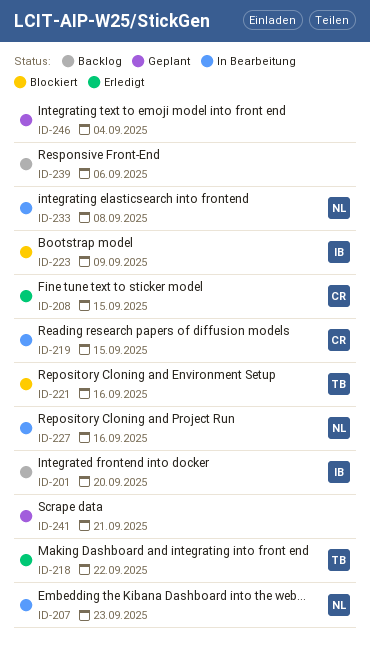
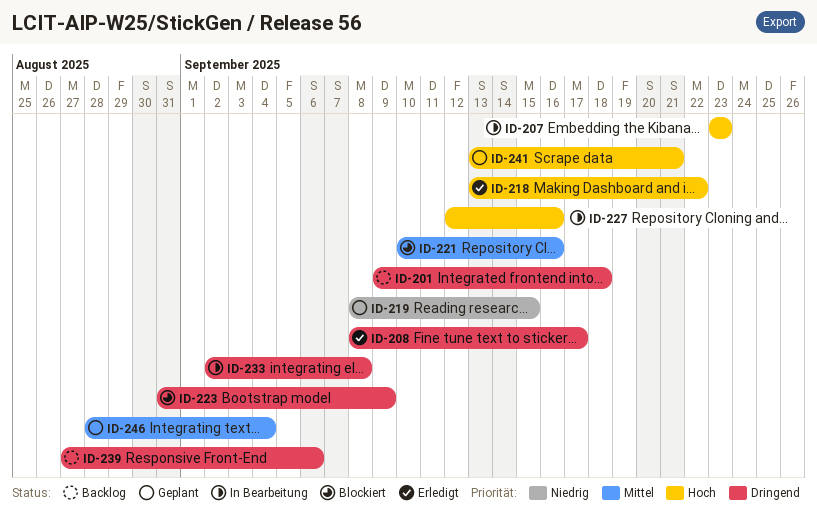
ID-201, due: Sep 20 -> Sep 18
ID-208, due: Sep 15 -> Sep 17
ID-219, status: In Bearbeitung -> Geplant

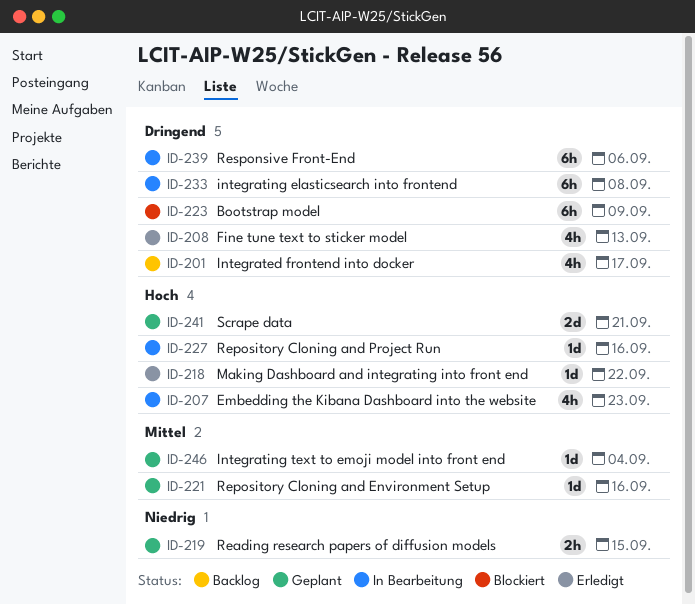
ID-201, due: Sep 18 -> Sep 17
ID-208, due: Sep 17 -> Sep 13
ID-221, status: Blockiert -> Geplant
ID-239, status: Backlog -> In Bearbeitung

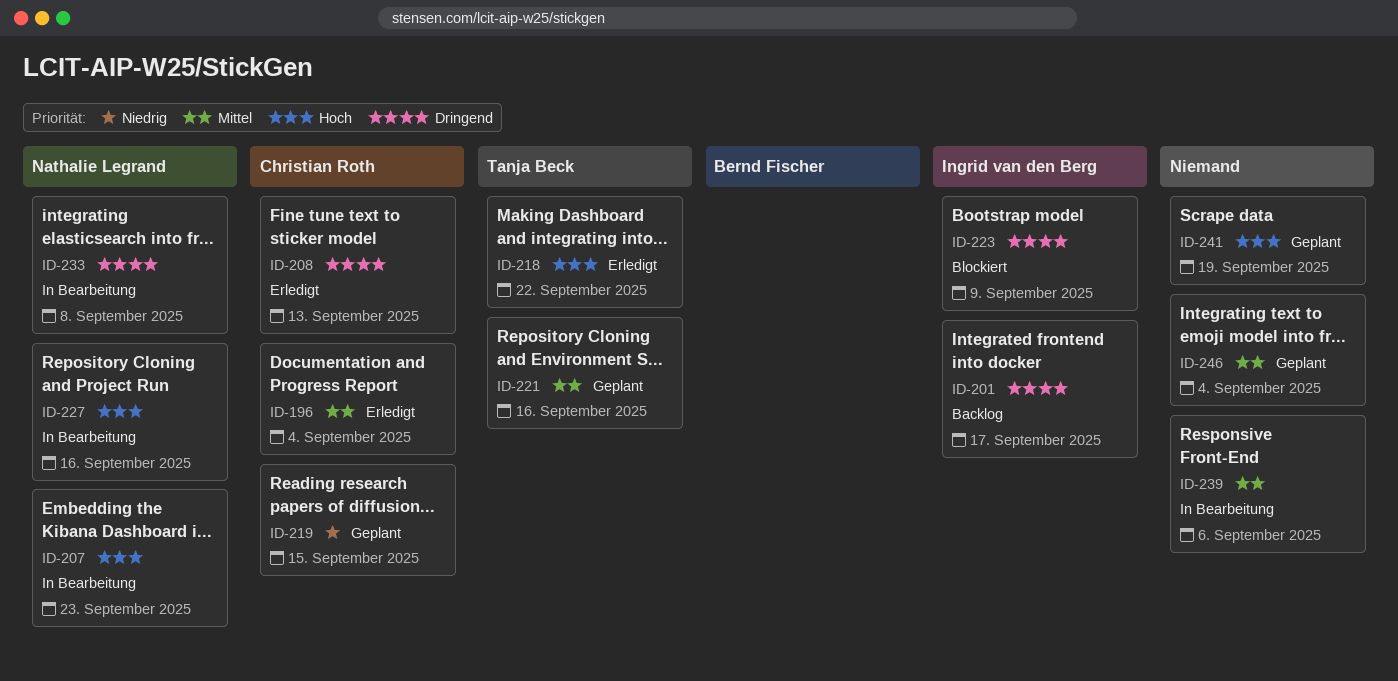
ID-196: none -> present
ID-239, priority: Dringend -> Mittel
ID-241, due: Sep 21 -> Sep 19

